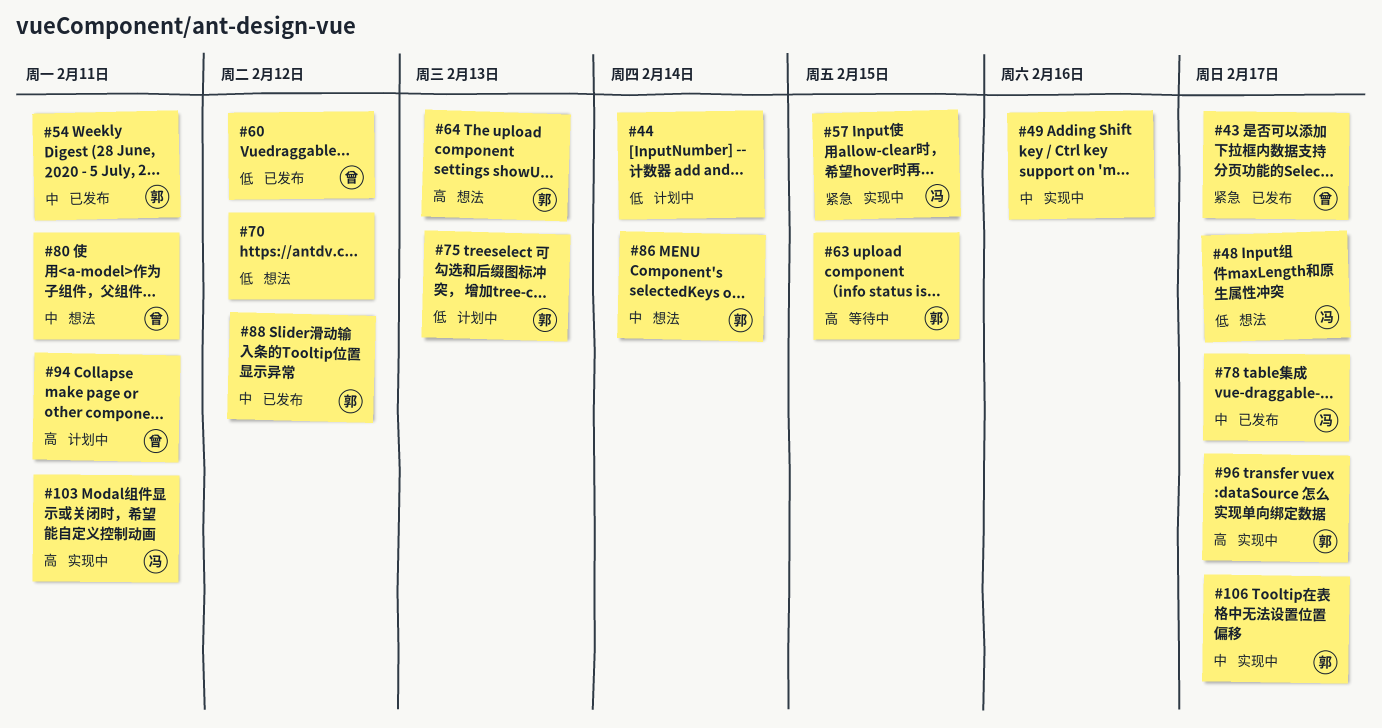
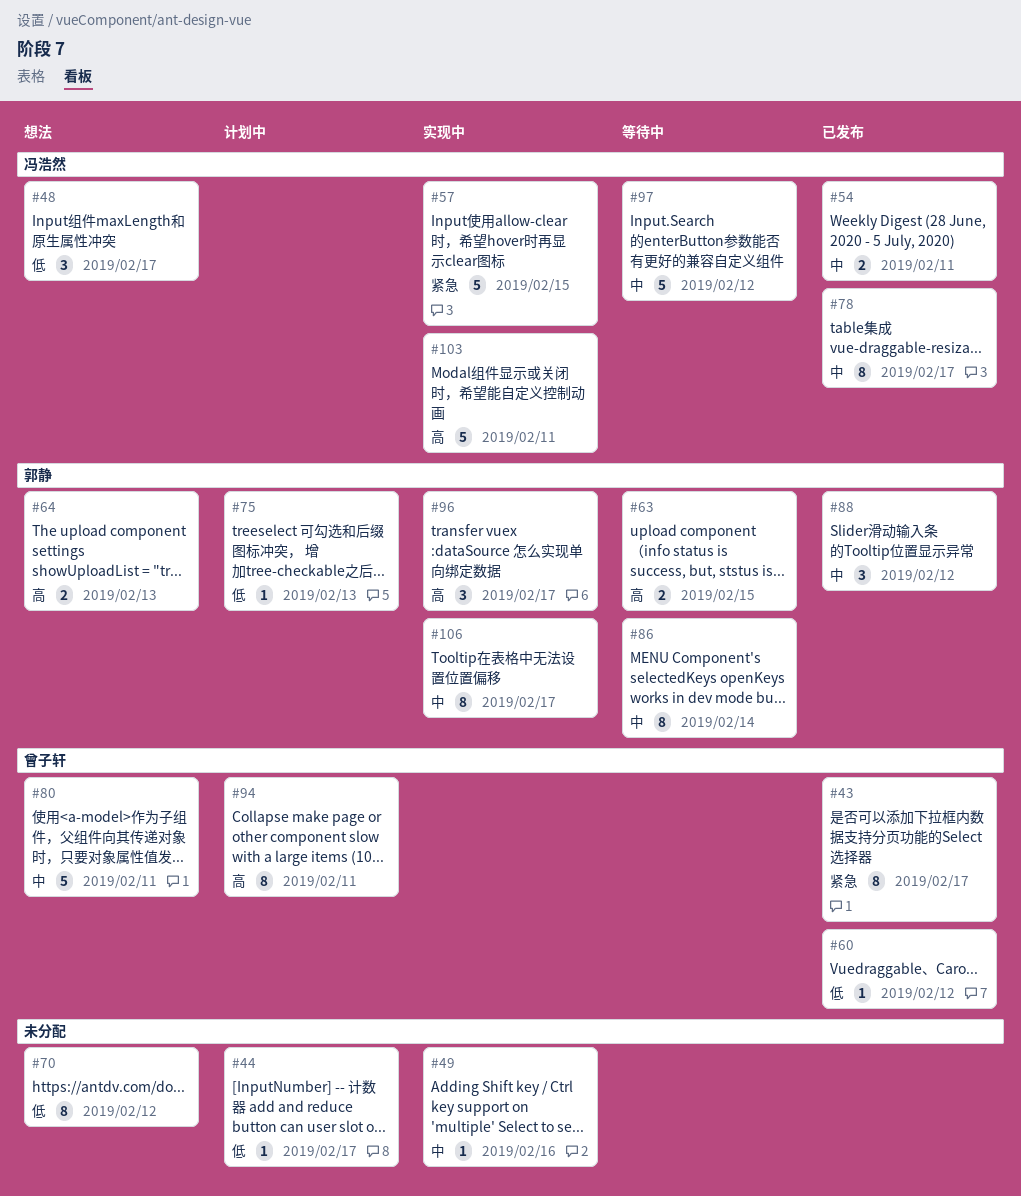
#44, due: Feb 14 -> Feb 17
#54, owner: 郭静 -> 冯浩然
#86, status: 想法 -> 等待中
#97: none -> present

